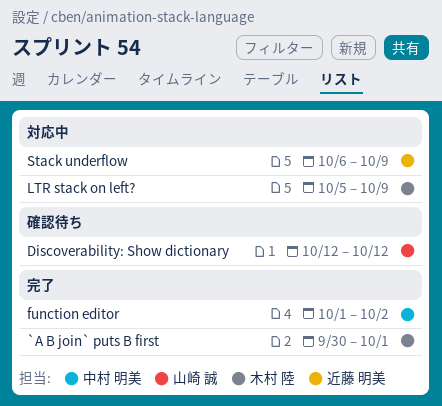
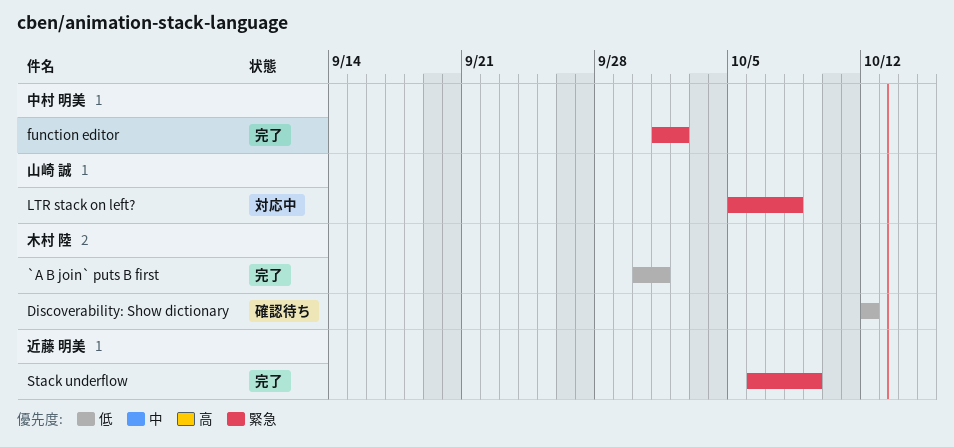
Discoverability: Show dictionary, owner: 山崎 誠 -> 木村 陸
LTR stack on left?, owner: 木村 陸 -> 山崎 誠
LTR stack on left?, due: Oct 9 -> Oct 8
Stack underflow, status: 対応中 -> 完了

